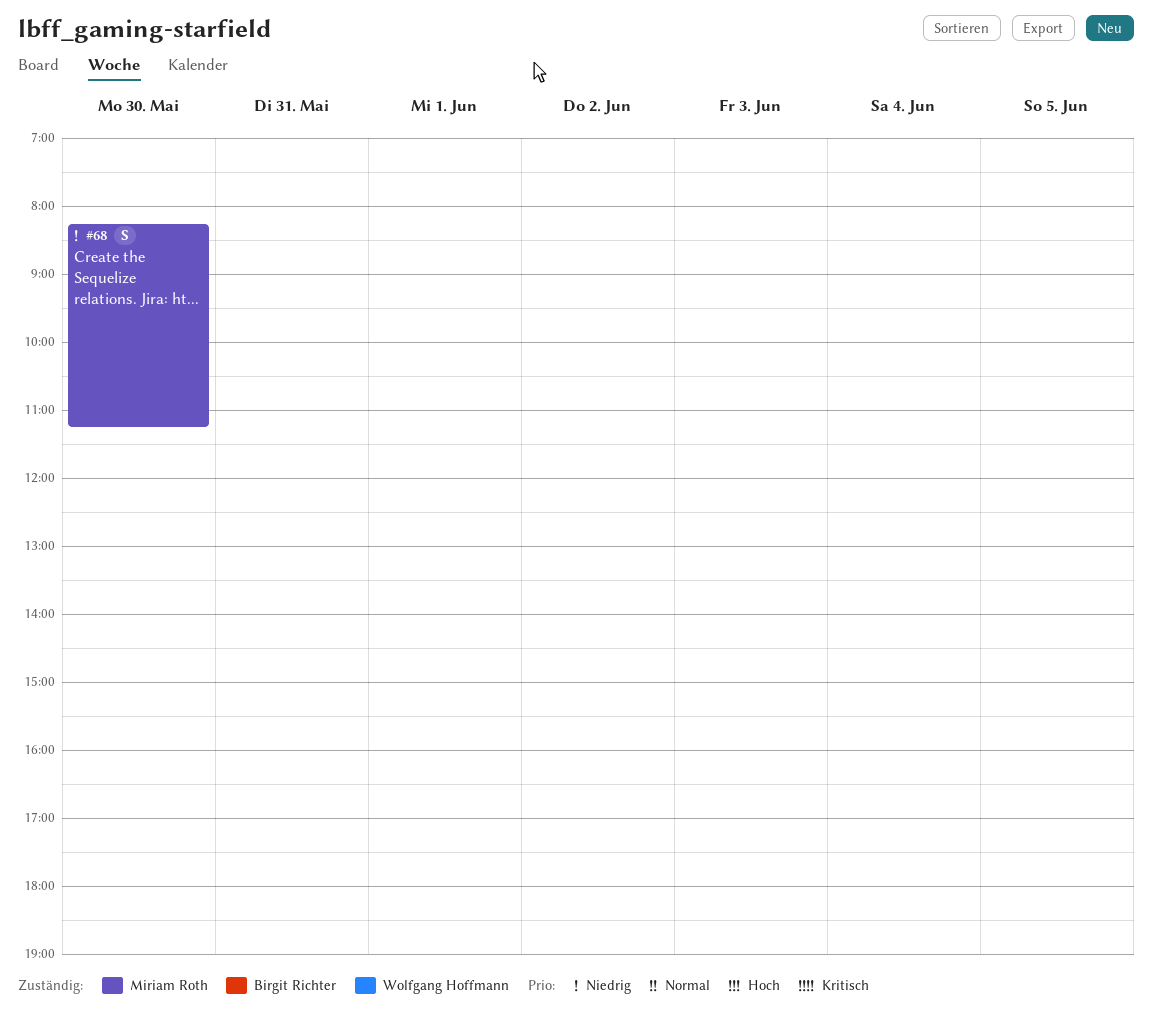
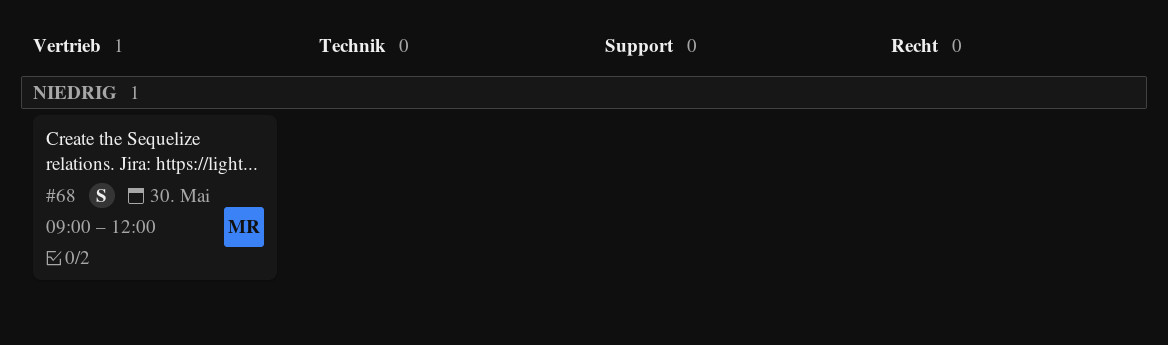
#68, begins: 08:15 -> 09:00
#68, ends: 11:15 -> 12:00

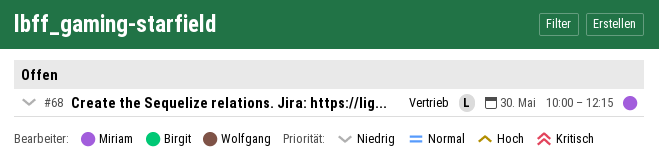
#68, estimate: S -> L
#68, begins: 09:00 -> 10:00
#68, ends: 12:00 -> 12:15

